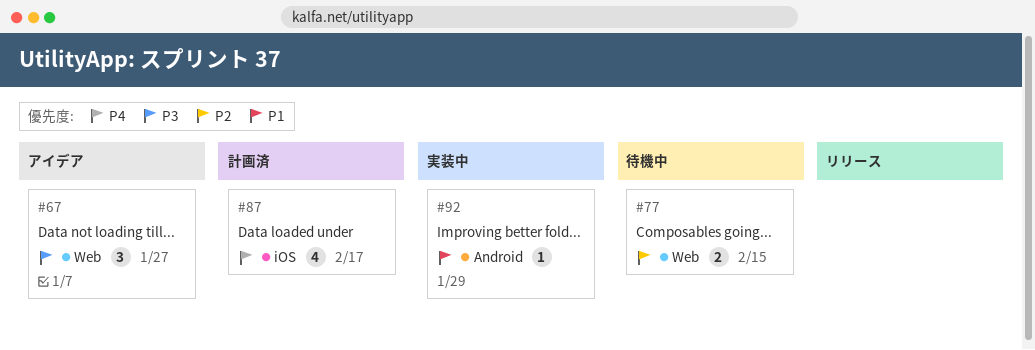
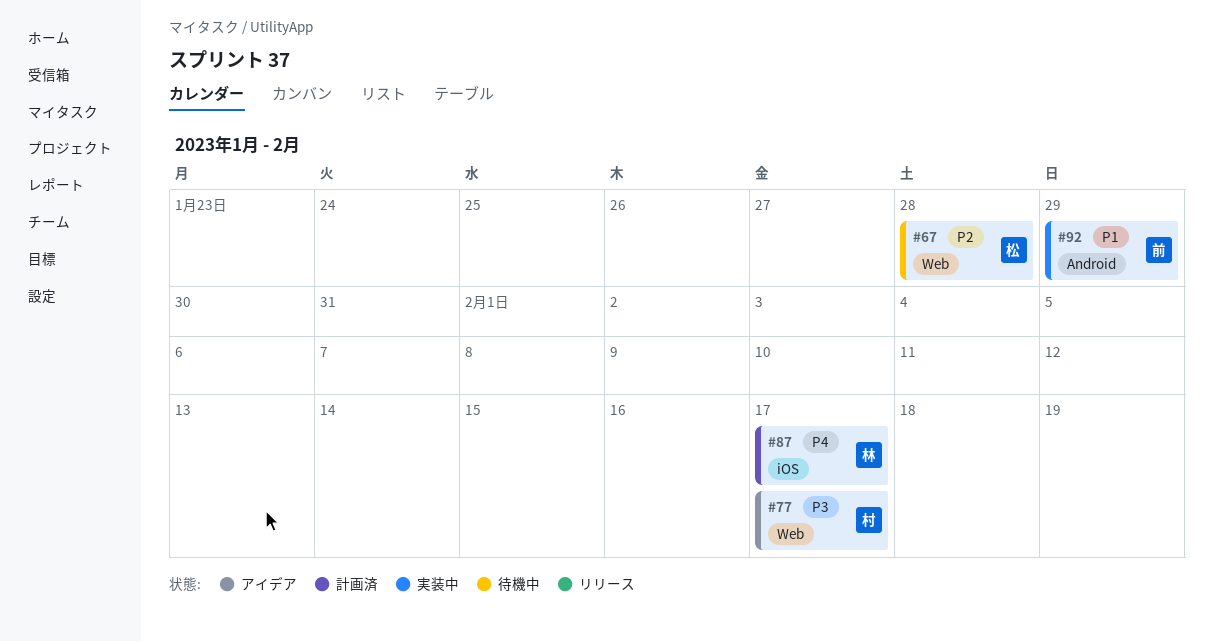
#67, status: アイデア -> 待機中
#67, priority: P3 -> P2
#67, due: Jan 27 -> Jan 28
#77, status: 待機中 -> アイデア
#77, priority: P2 -> P3
#77, due: Feb 15 -> Feb 17

